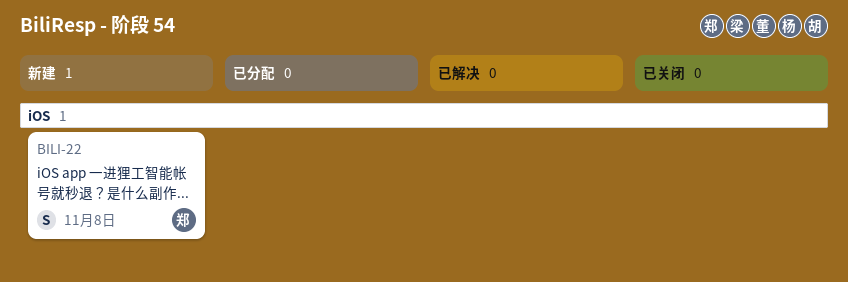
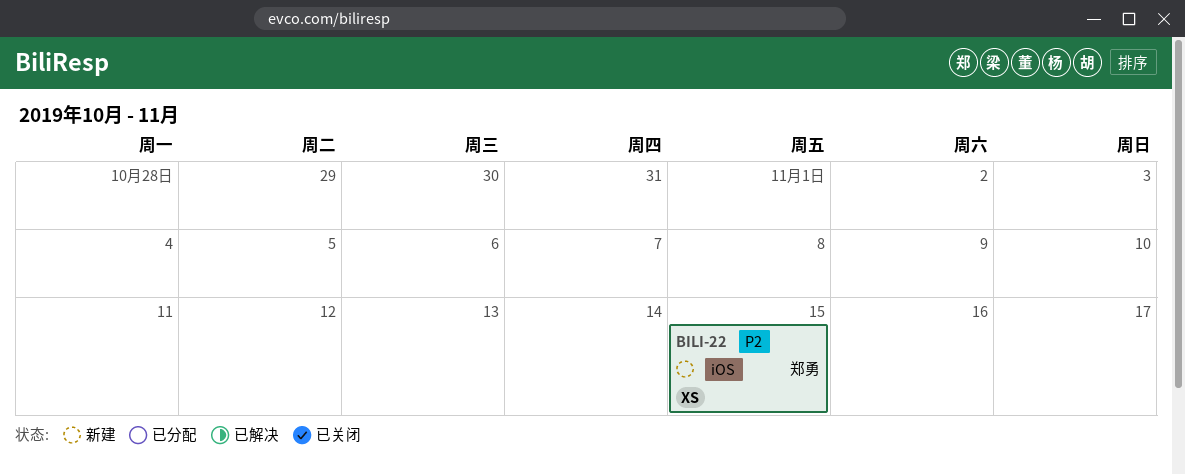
BILI-22, estimate: S -> XS
BILI-22, due: Nov 8 -> Nov 15

